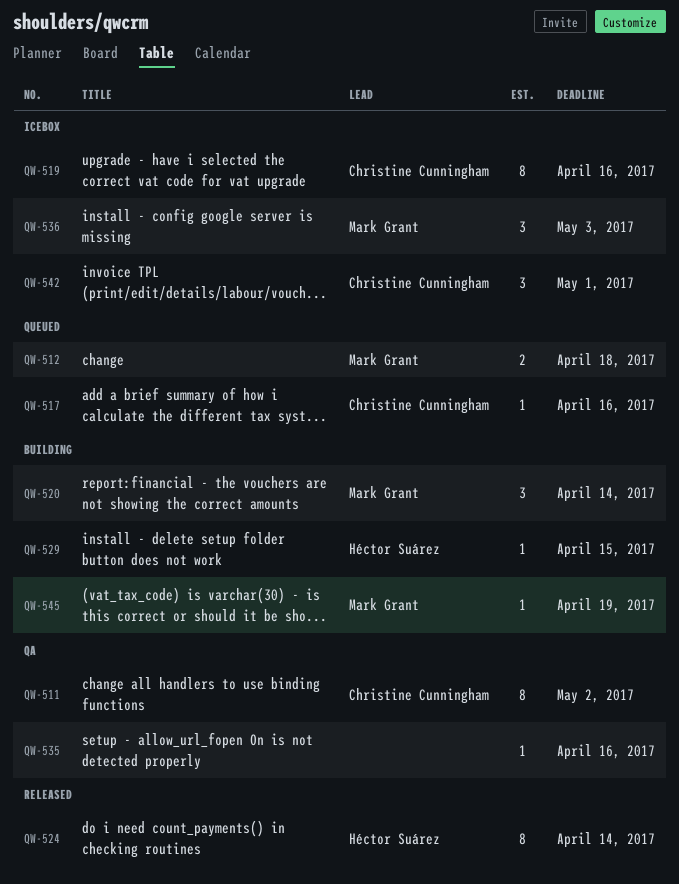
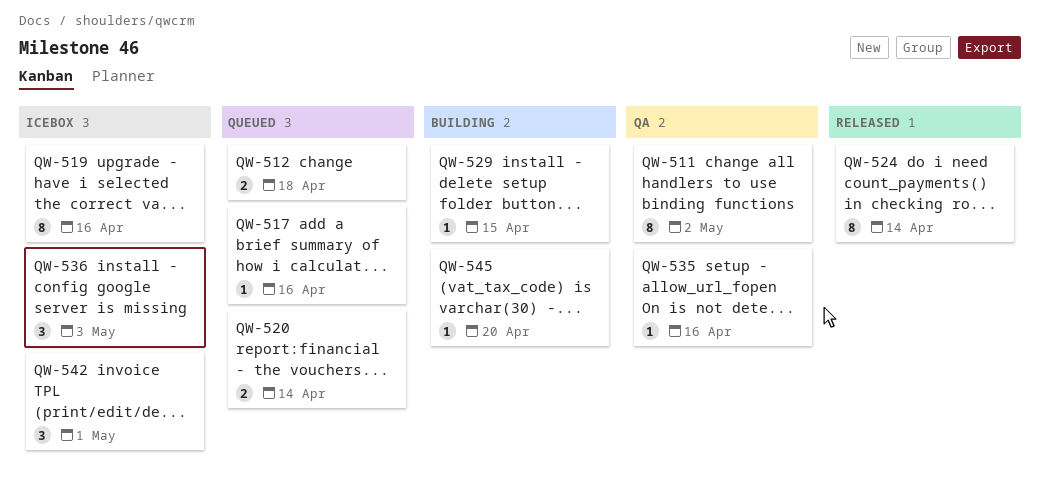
QW-520, status: Building -> Queued
QW-520, estimate: 3 -> 2
QW-545, due: Apr 19 -> Apr 20

